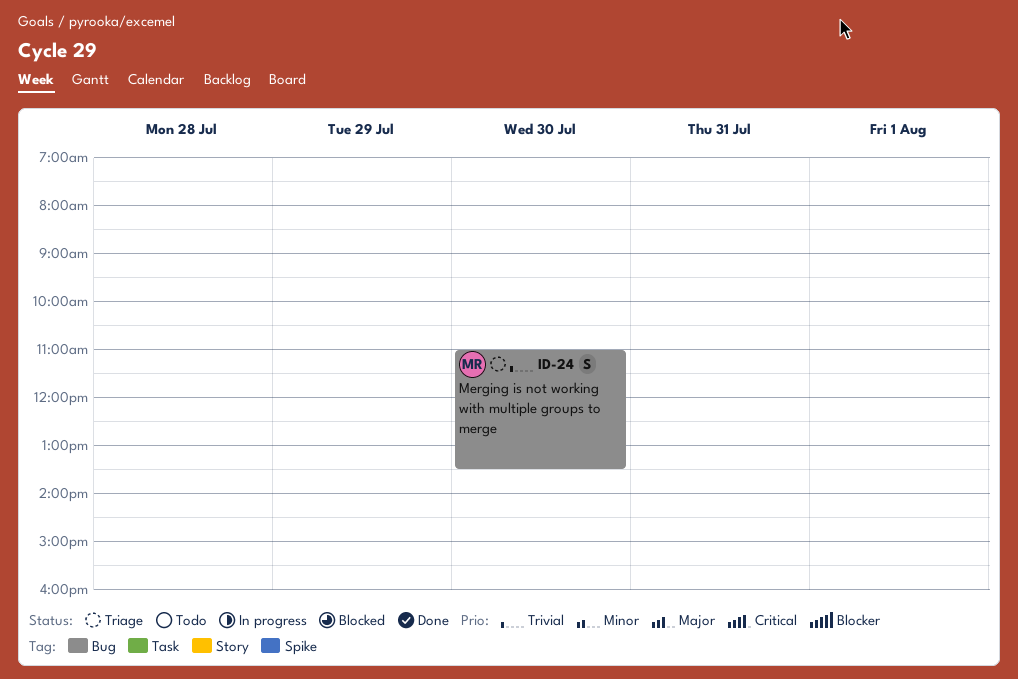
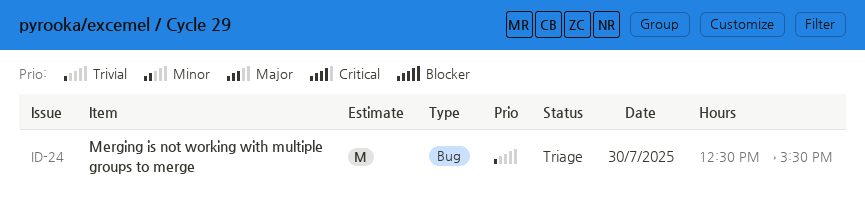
ID-24, estimate: S -> M
ID-24, begins: 11:00 -> 12:30
ID-24, ends: 13:30 -> 15:30

